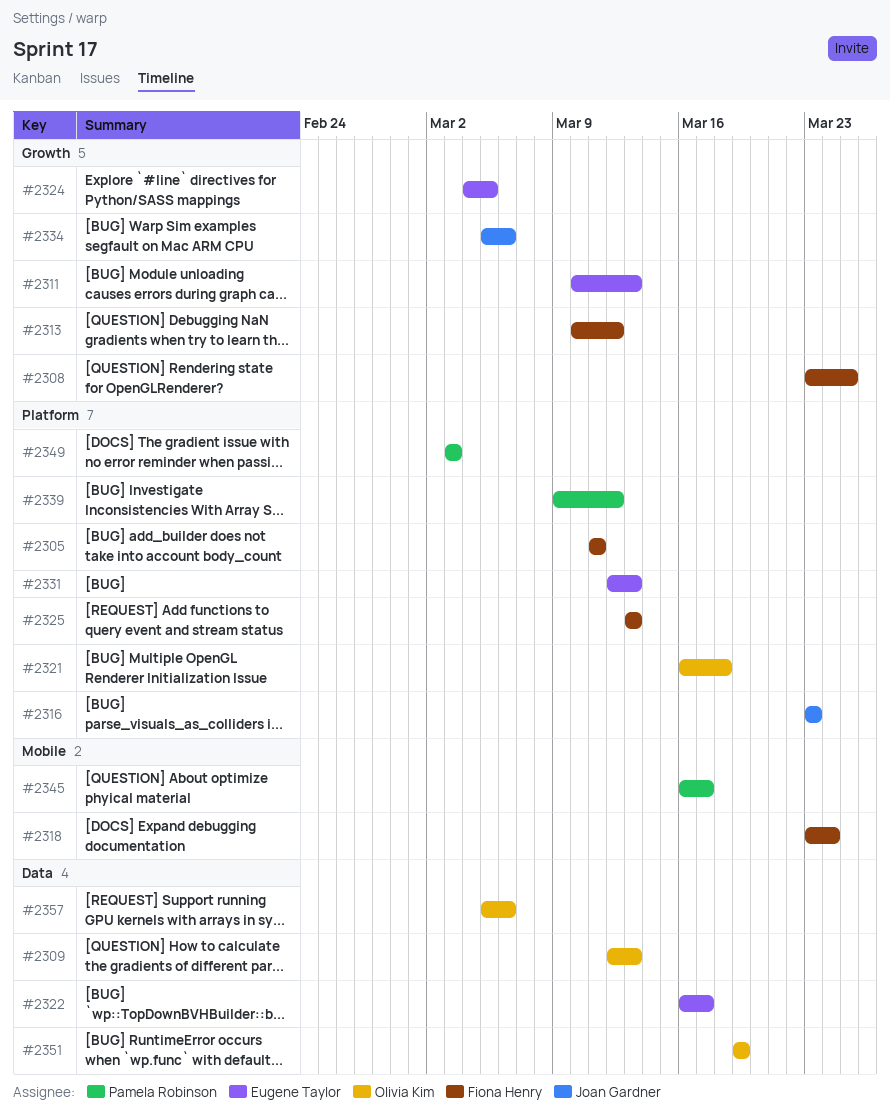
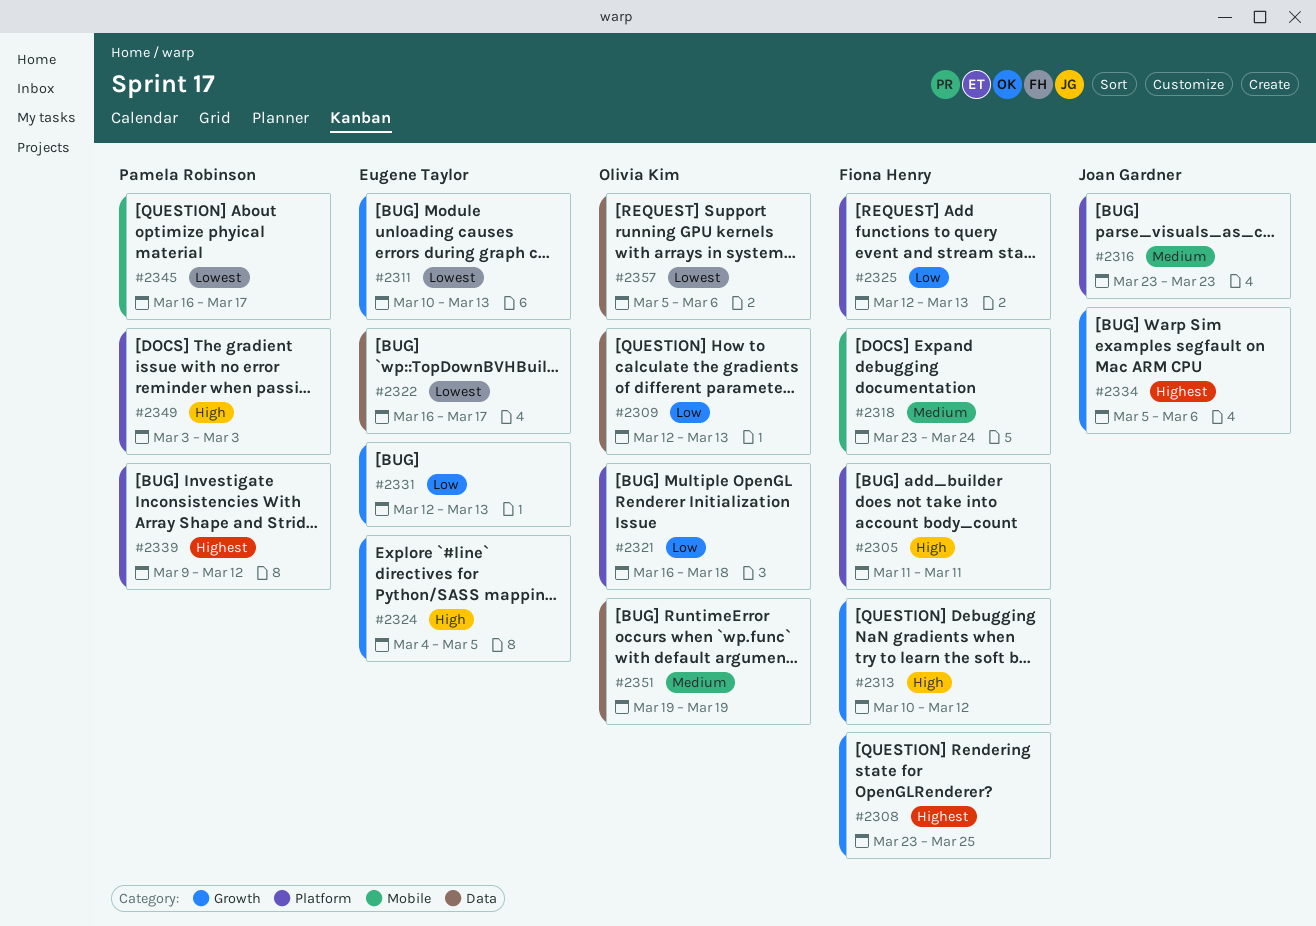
#2325, start: Mar 13 -> Mar 12
#2331, label: Platform -> Growth

